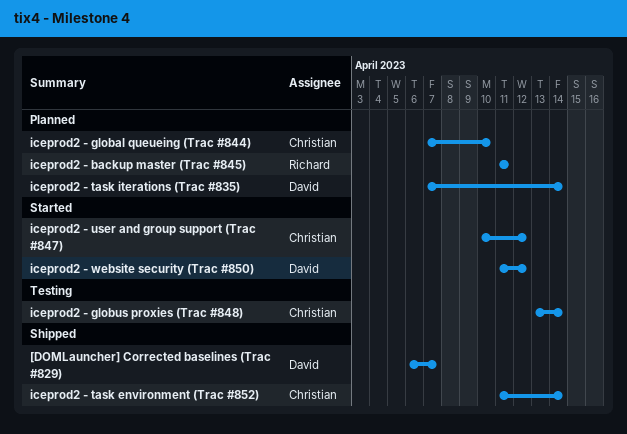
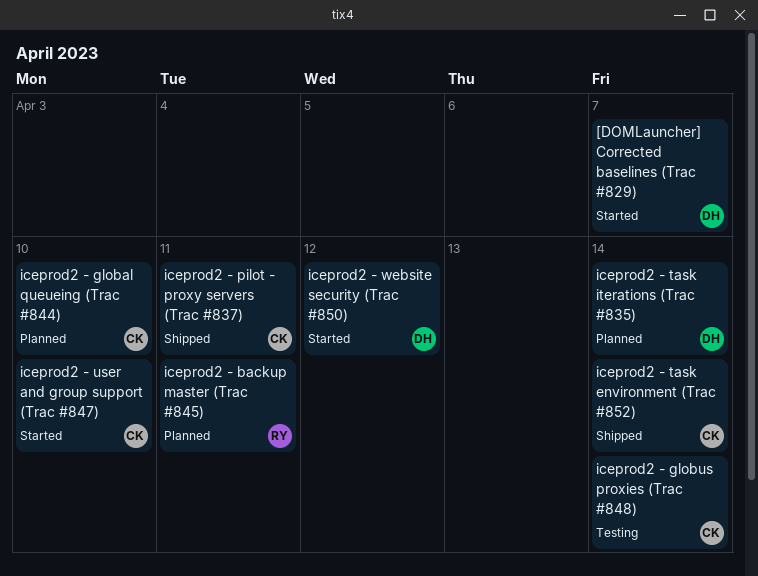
[DOMLauncher] Corrected baselines (Trac #829), status: Shipped -> Started
iceprod2 - pilot - proxy servers (Trac #837): none -> present
iceprod2 - user and group support (Trac #847), due: Apr 12 -> Apr 10

